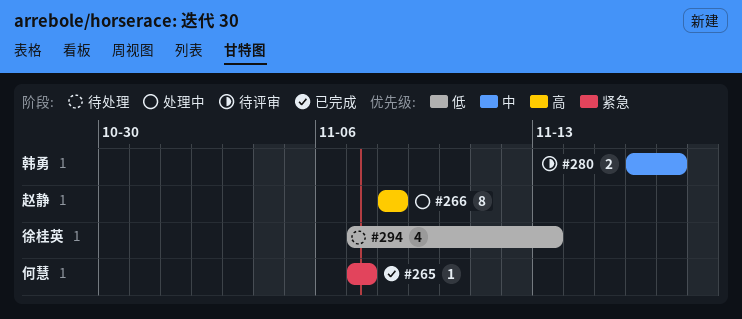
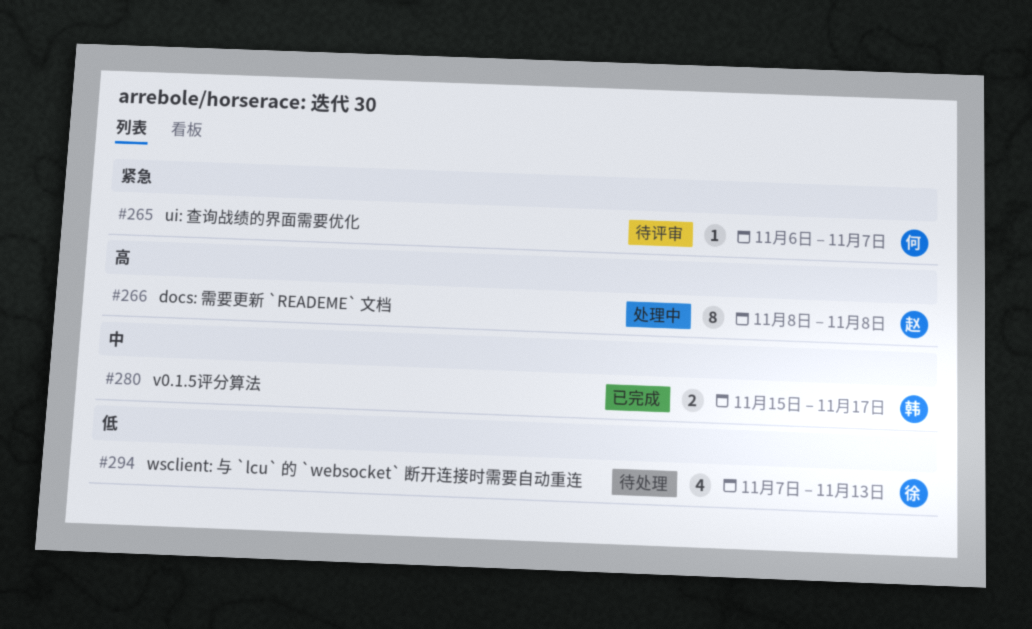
#265, status: 已完成 -> 待评审
#265, start: Nov 7 -> Nov 6
#280, status: 待评审 -> 已完成
#280, start: Nov 16 -> Nov 15

